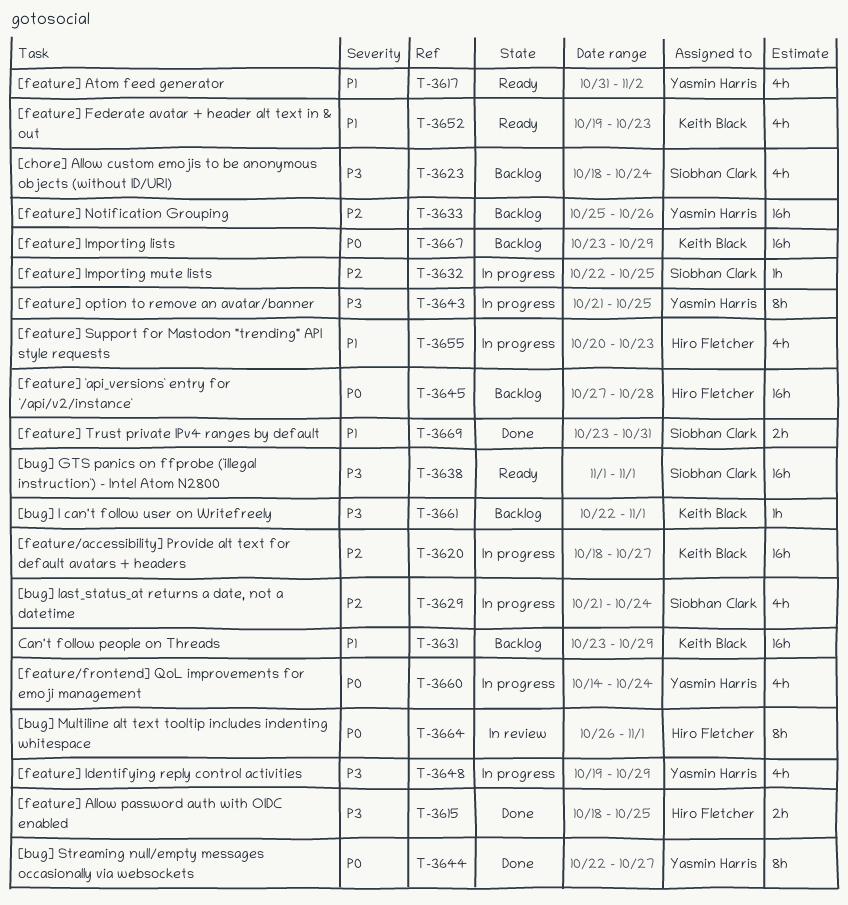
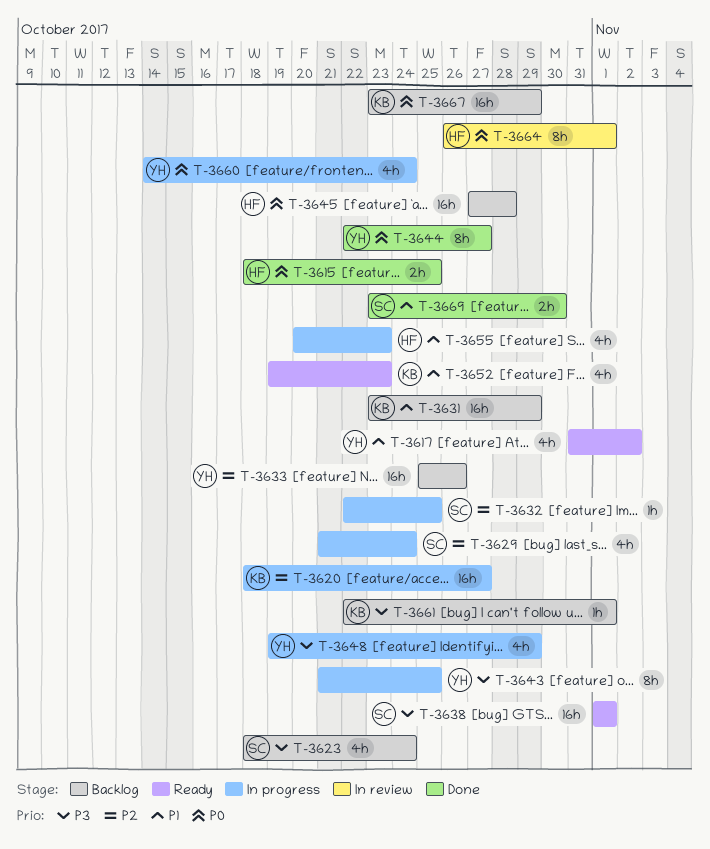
T-3615, priority: P3 -> P0
T-3669, due: Oct 31 -> Oct 30

